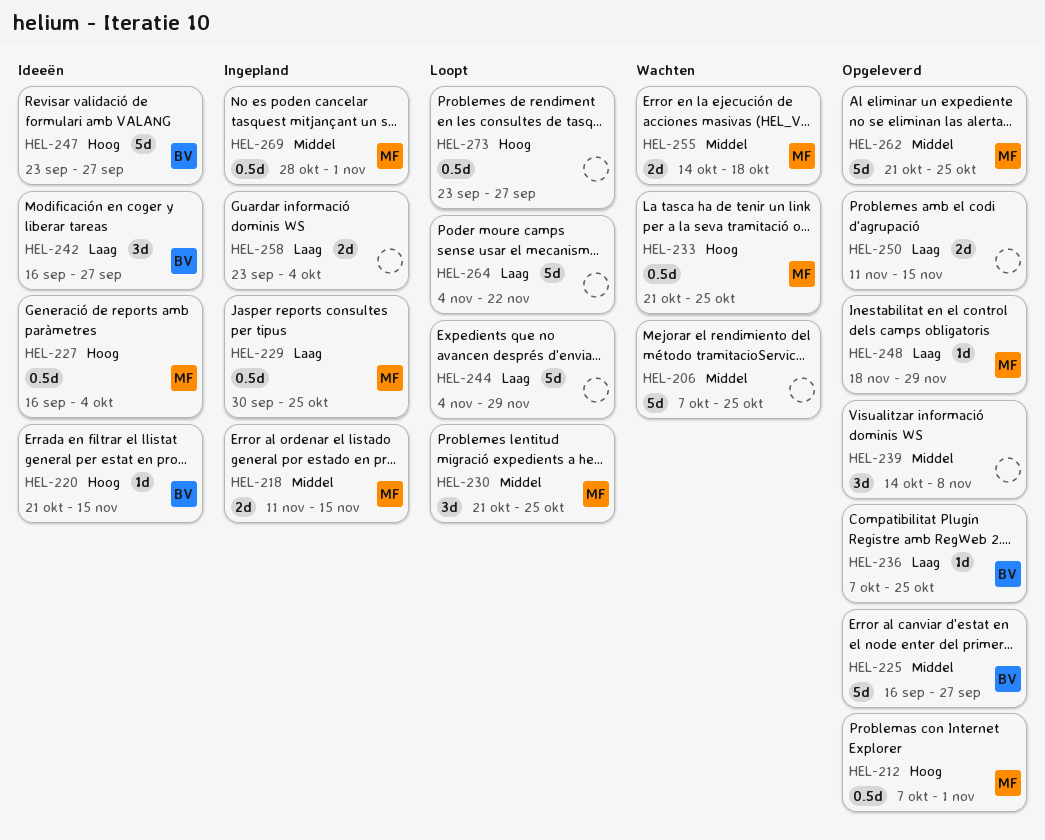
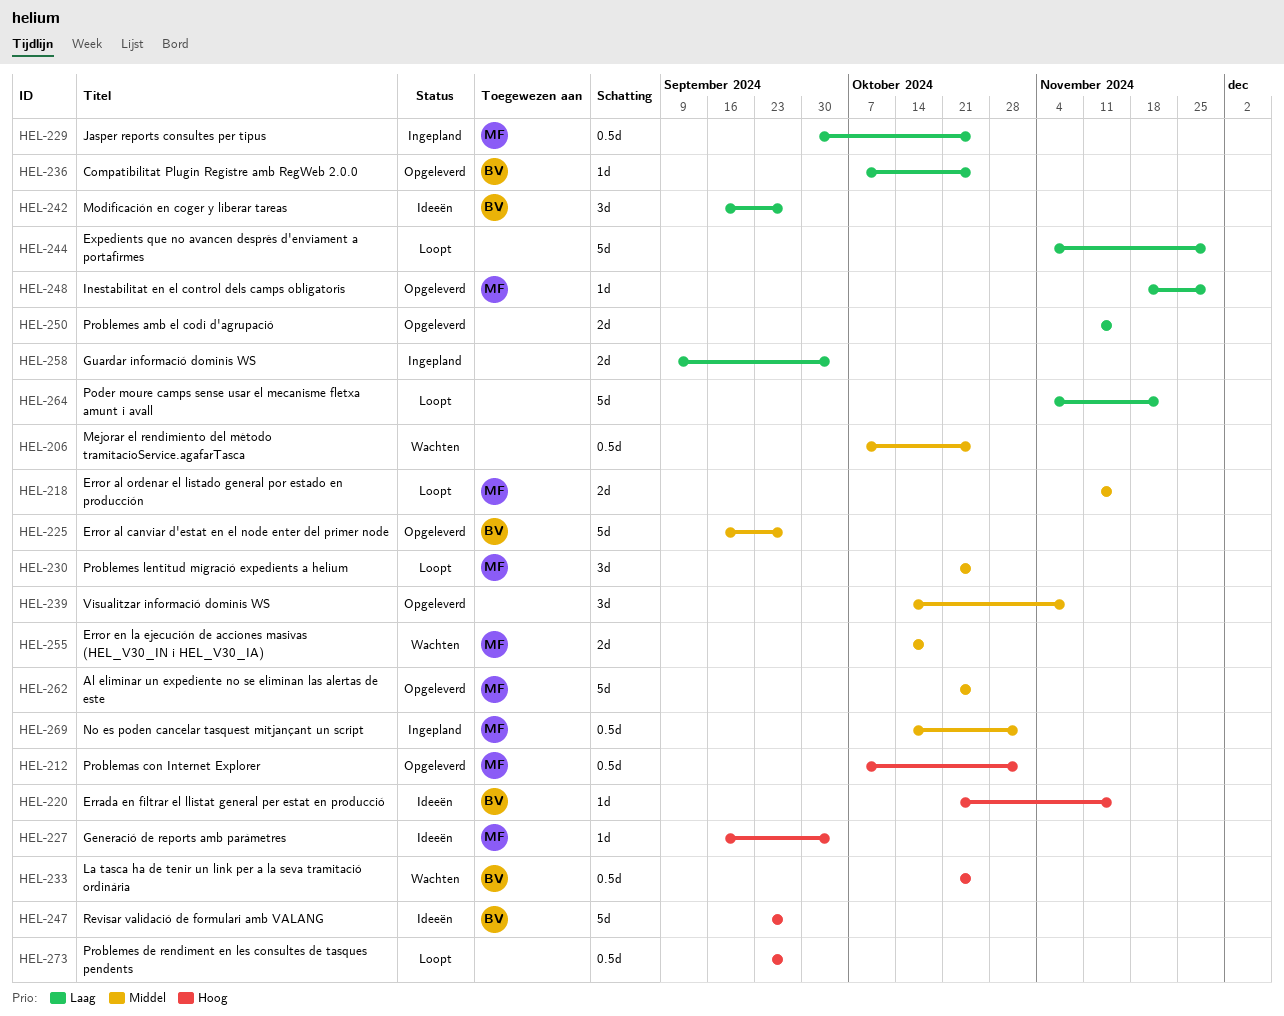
HEL-206, estimate: 5d -> 0.5d
HEL-218, status: Ingepland -> Loopt
HEL-227, estimate: 0.5d -> 1d
HEL-233, owner: MF -> BV
HEL-258, start: Sep 23 -> Sep 9
HEL-269, start: Oct 28 -> Oct 14

